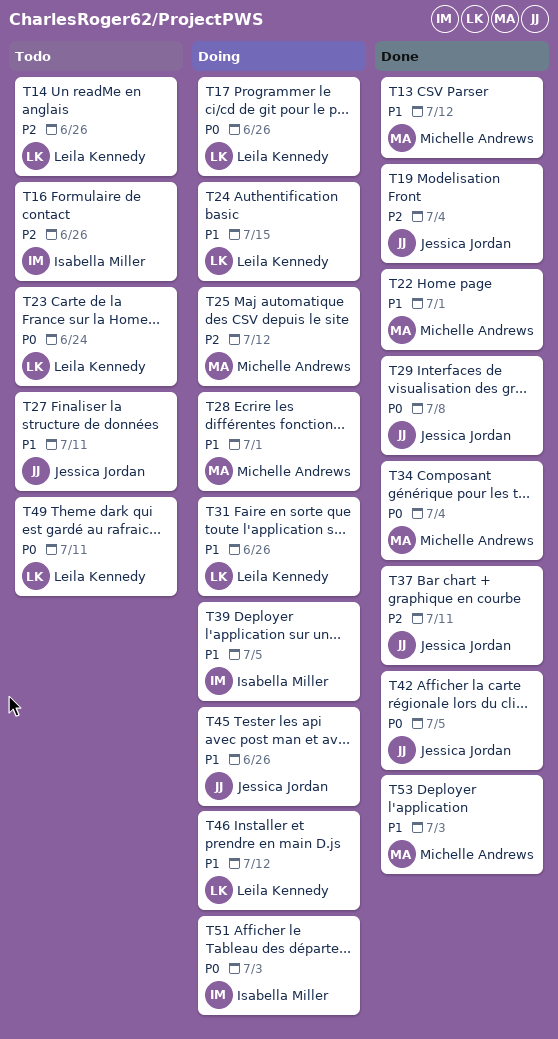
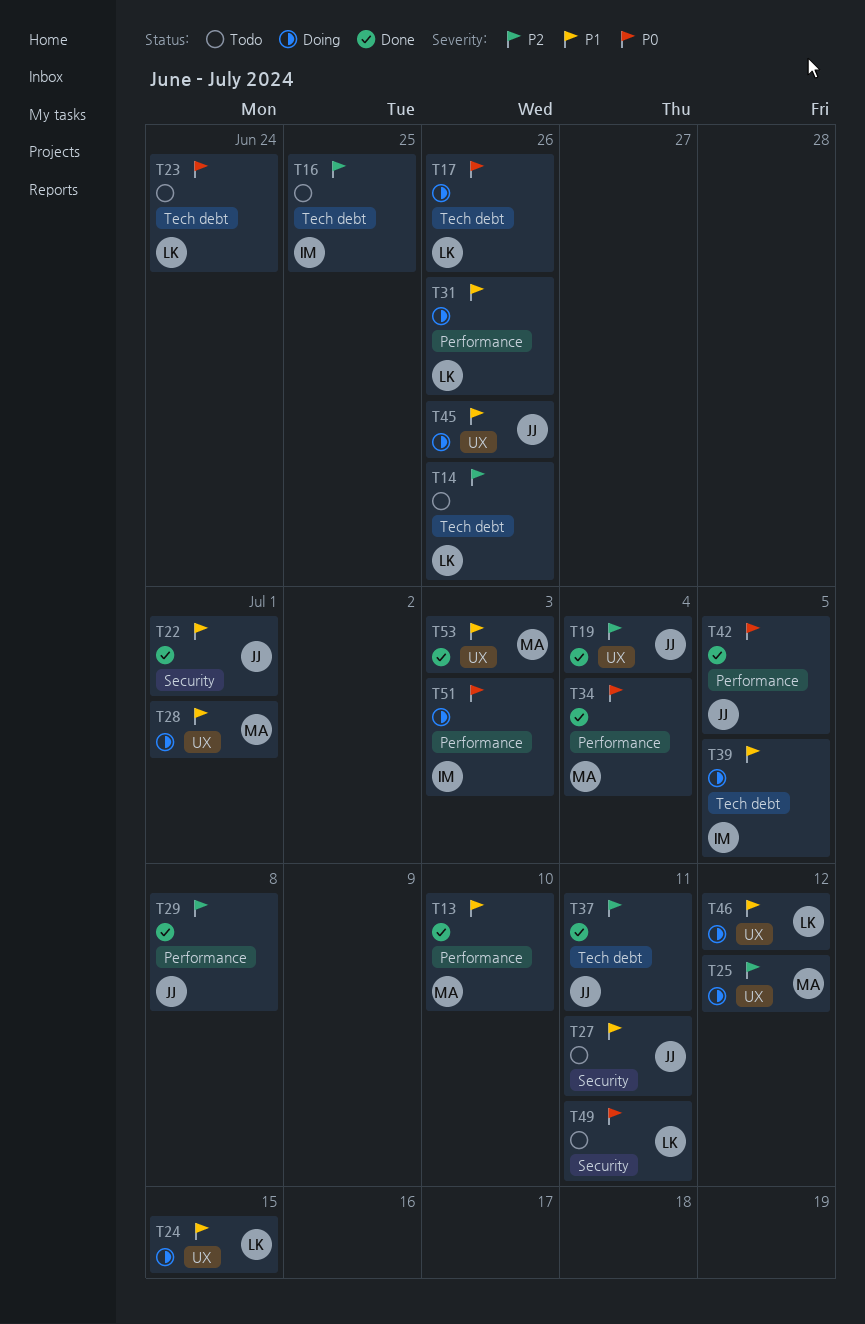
T13, due: Jul 12 -> Jul 10
T16, due: Jun 26 -> Jun 25
T22, owner: Michelle Andrews -> Jessica Jordan
T29, priority: P0 -> P2

